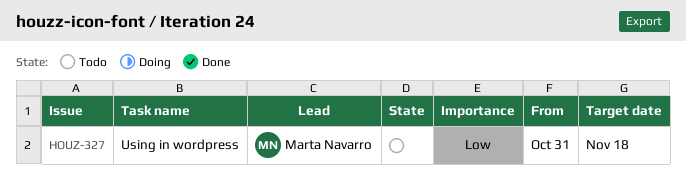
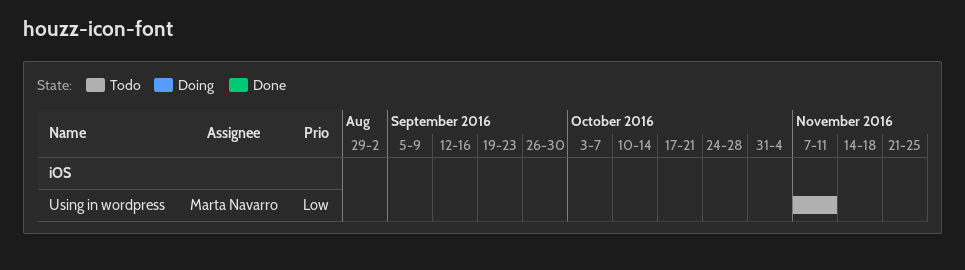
Using in wordpress, start: Oct 31 -> Nov 7
Using in wordpress, due: Nov 18 -> Nov 11

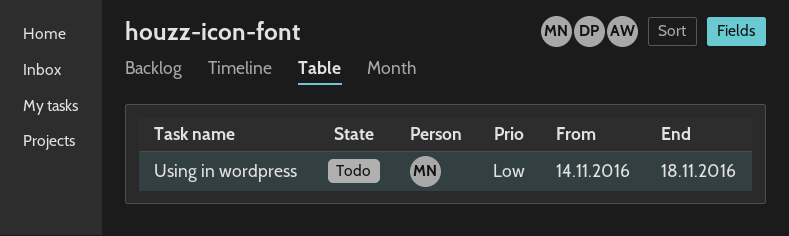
Using in wordpress, start: Nov 7 -> Nov 14
Using in wordpress, due: Nov 11 -> Nov 18

